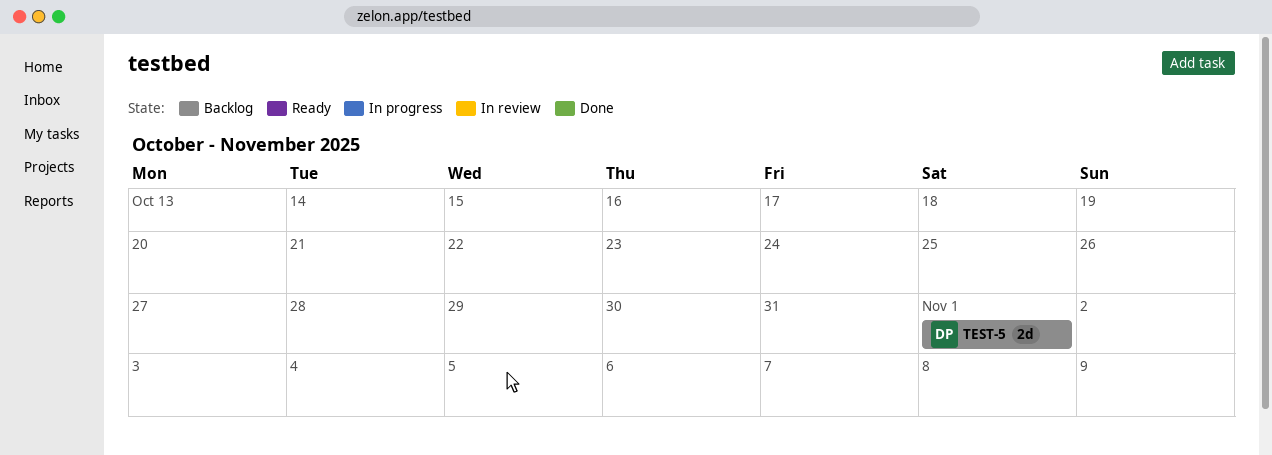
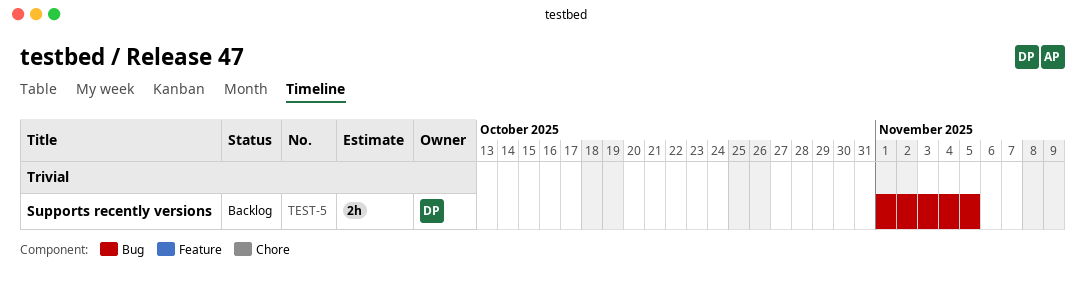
TEST-5, estimate: 2d -> 2h
TEST-5, due: Nov 1 -> Nov 5

